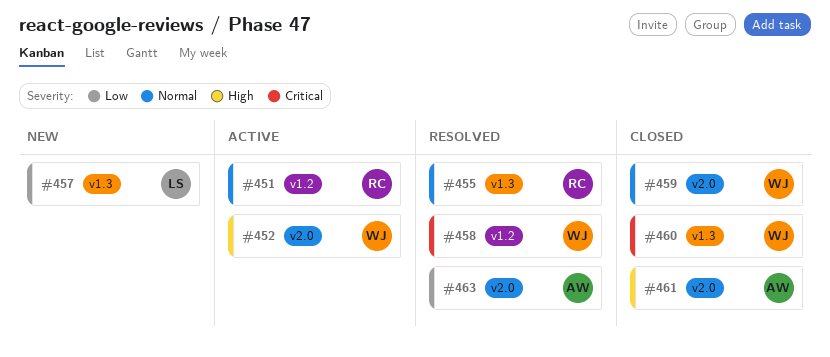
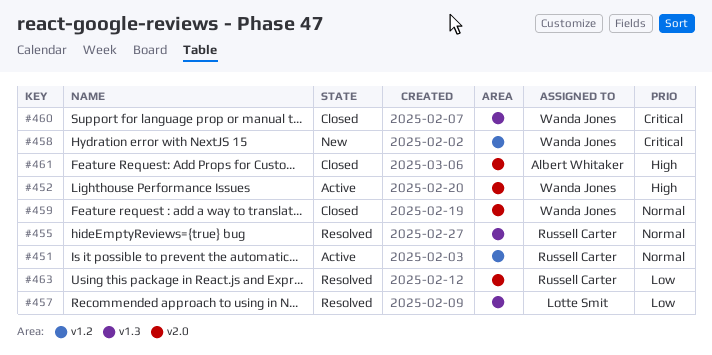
#457, status: New -> Resolved
#458, status: Resolved -> New
#463, owner: Albert Whitaker -> Russell Carter

